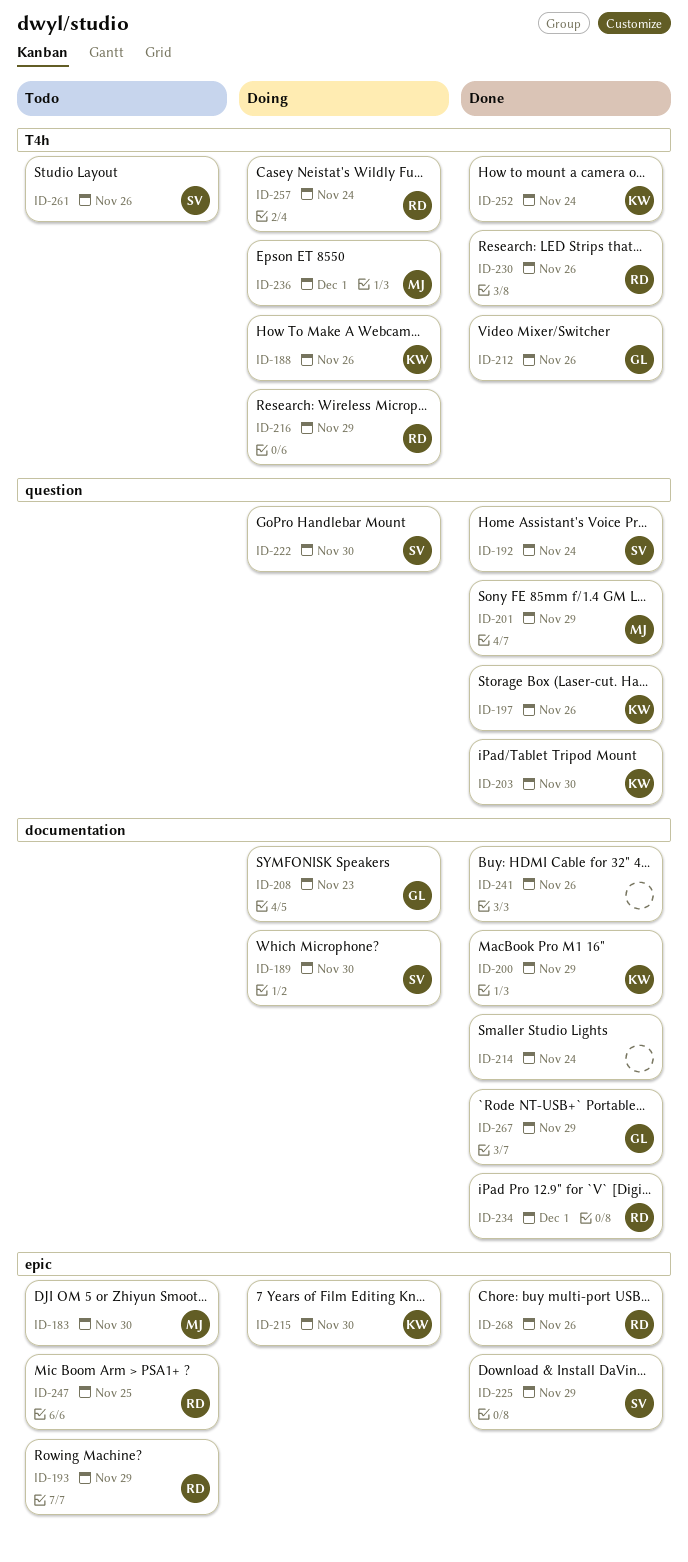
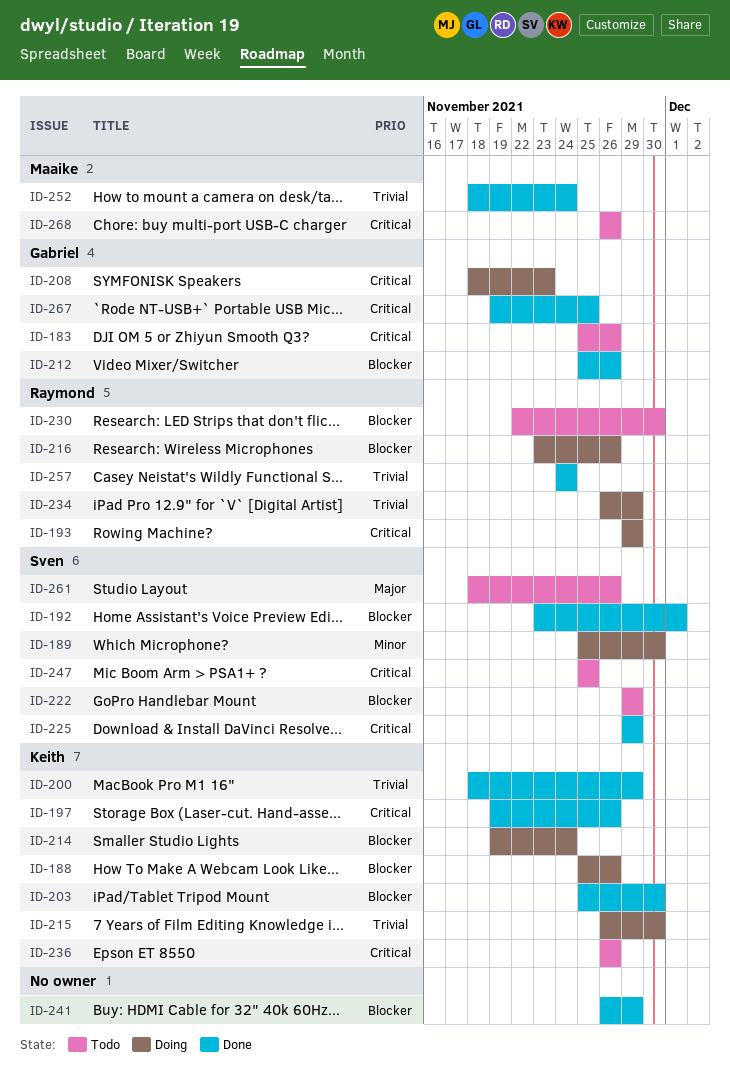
ID-183, owner: Maaike -> Gabriel
ID-183, due: Nov 30 -> Nov 26
ID-192, due: Nov 24 -> Dec 1
ID-193, status: Todo -> Doing
ID-201: present -> none
ID-214, status: Done -> Doing
ID-214, owner: none -> Keith
ID-216, due: Nov 29 -> Nov 26
ID-222, status: Doing -> Todo
ID-222, due: Nov 30 -> Nov 29
ID-230, status: Done -> Todo
ID-230, due: Nov 26 -> Nov 30
ID-234, status: Done -> Doing
ID-234, due: Dec 1 -> Nov 29
ID-236, status: Doing -> Todo
ID-236, owner: Maaike -> Keith
ID-236, due: Dec 1 -> Nov 26
ID-241, due: Nov 26 -> Nov 29
ID-247, owner: Raymond -> Sven
ID-252, owner: Keith -> Maaike
ID-257, status: Doing -> Done
ID-267, due: Nov 29 -> Nov 25
ID-268, status: Done -> Todo
ID-268, owner: Raymond -> Maaike

